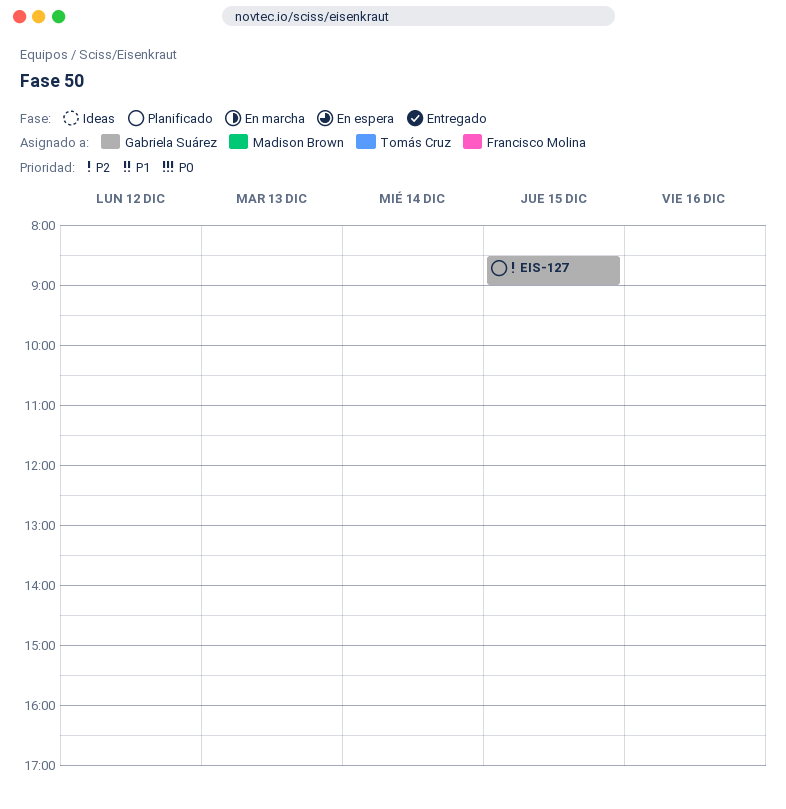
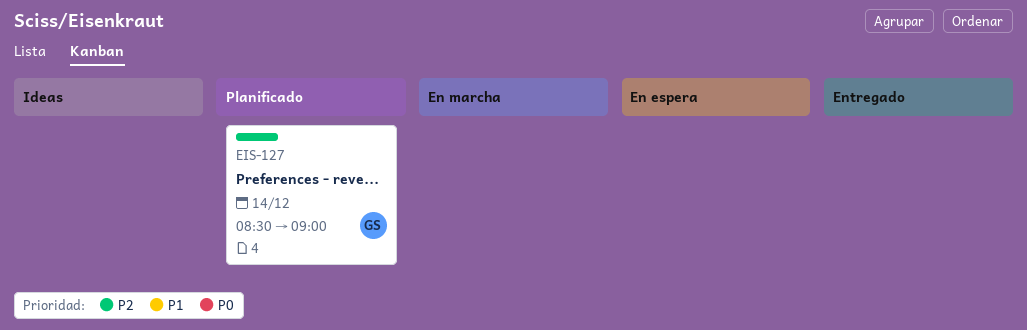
EIS-127, day: Dec 15 -> Dec 14

